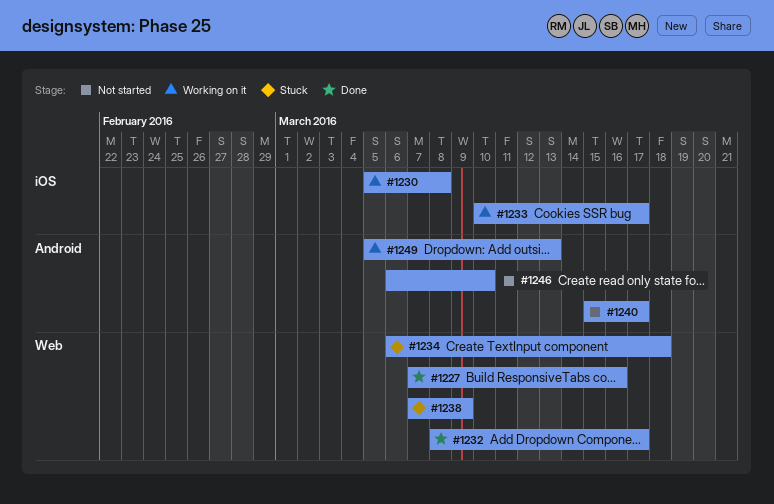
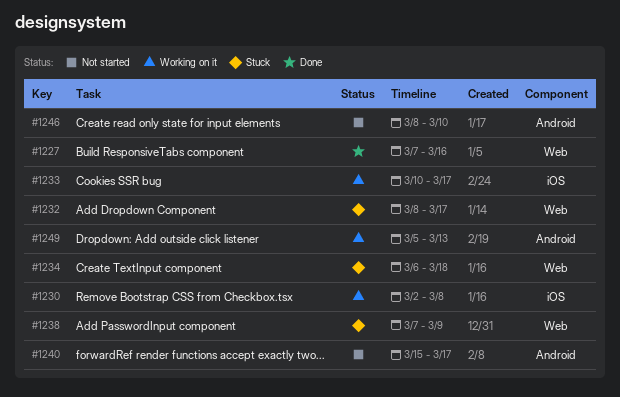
#1230, start: Mar 5 -> Mar 2
#1232, status: Done -> Stuck
#1246, start: Mar 6 -> Mar 8

